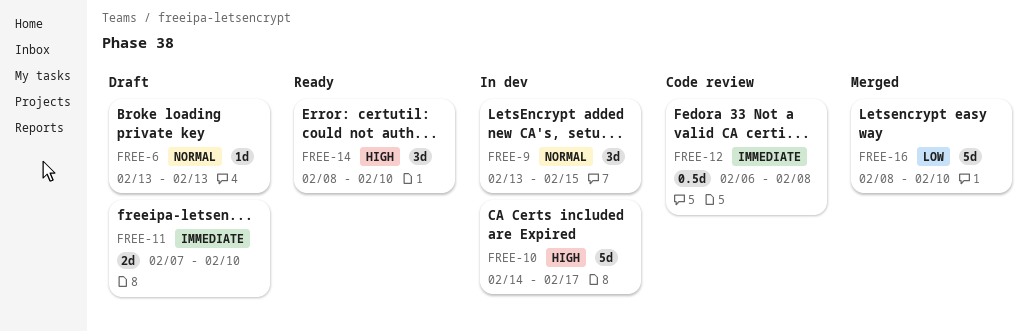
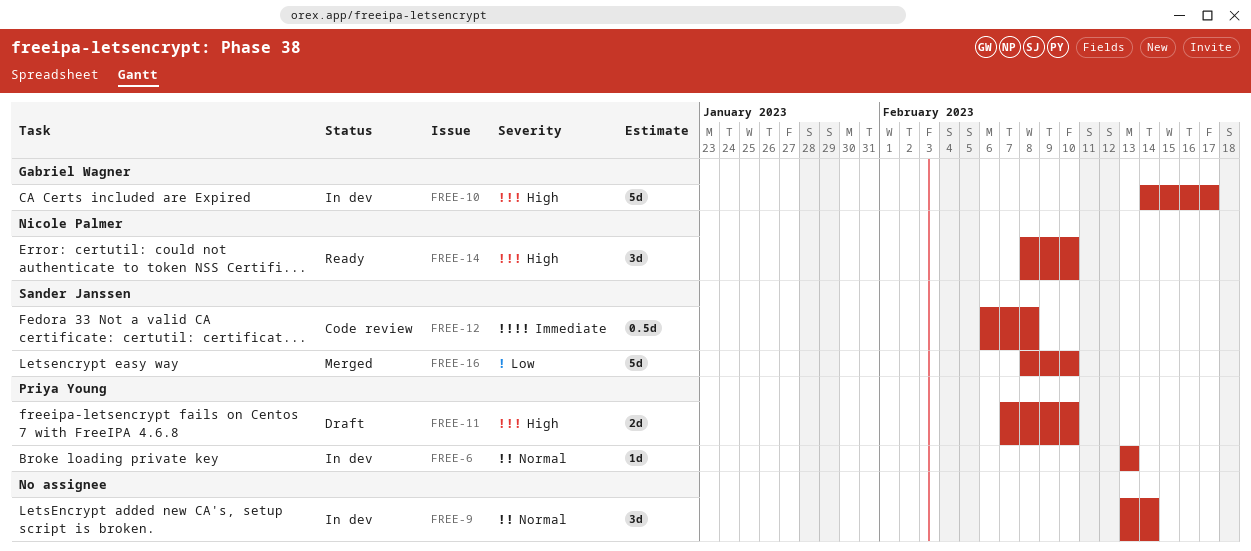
FREE-6, status: Draft -> In dev
FREE-9, due: Feb 15 -> Feb 14
FREE-11, priority: Immediate -> High

